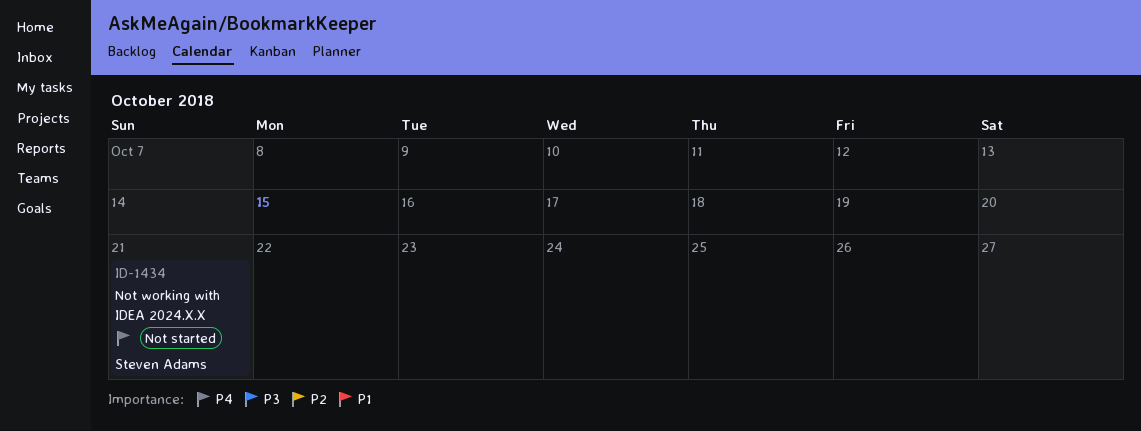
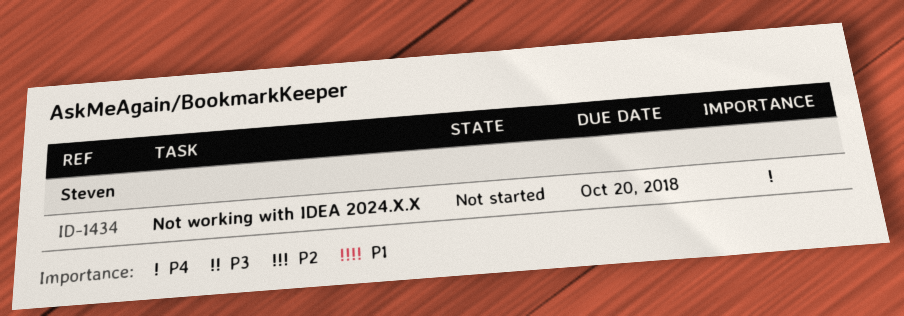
ID-1434, due: Oct 21 -> Oct 20

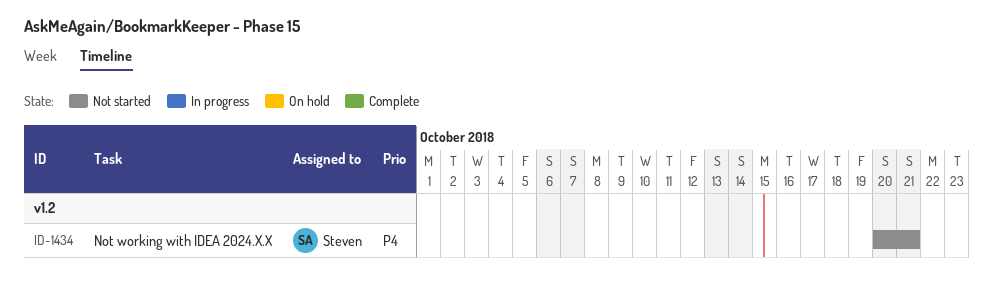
ID-1434, due: Oct 20 -> Oct 21

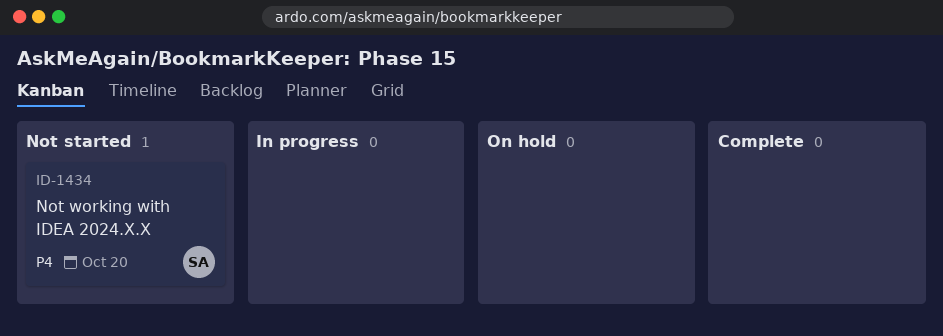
ID-1434, due: Oct 21 -> Oct 20

